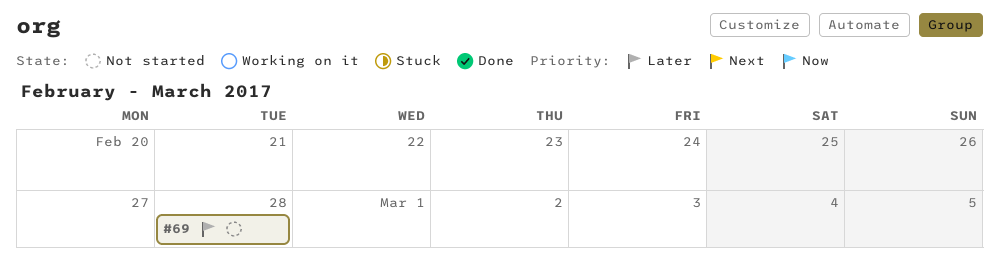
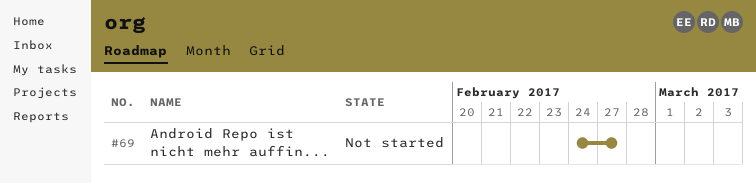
#69, due: Feb 28 -> Feb 27

